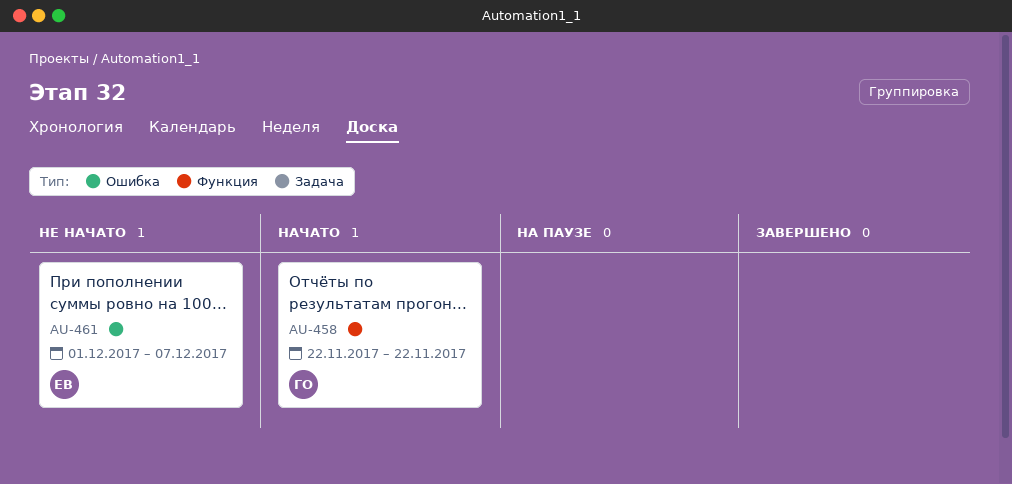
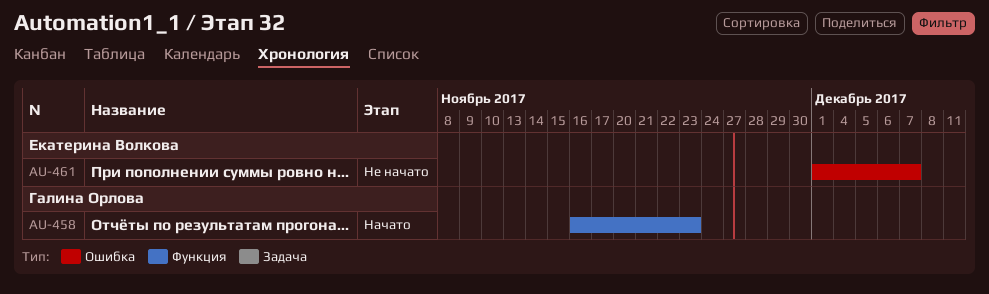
AU-458, start: Nov 22 -> Nov 16
AU-458, due: Nov 22 -> Nov 23

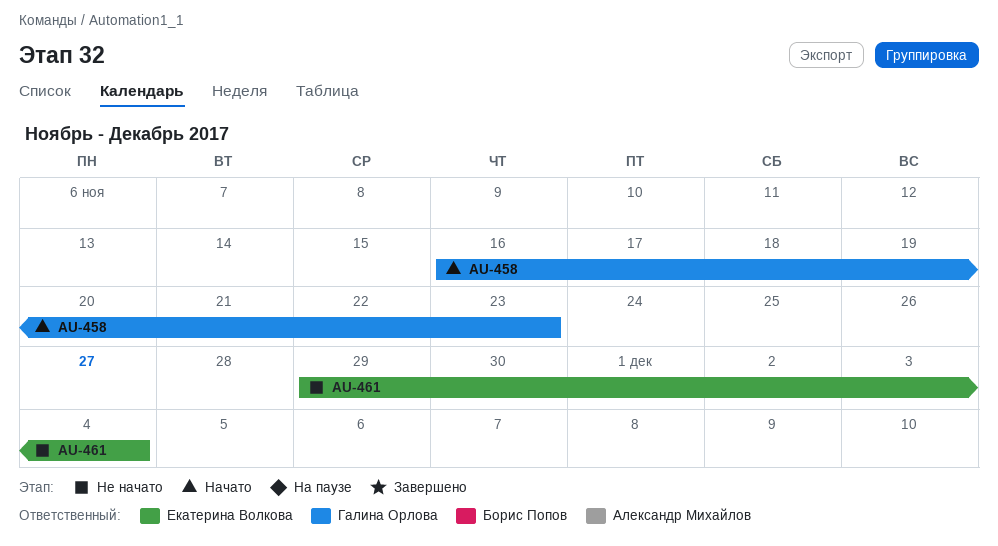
AU-461, start: Dec 1 -> Nov 29
AU-461, due: Dec 7 -> Dec 4

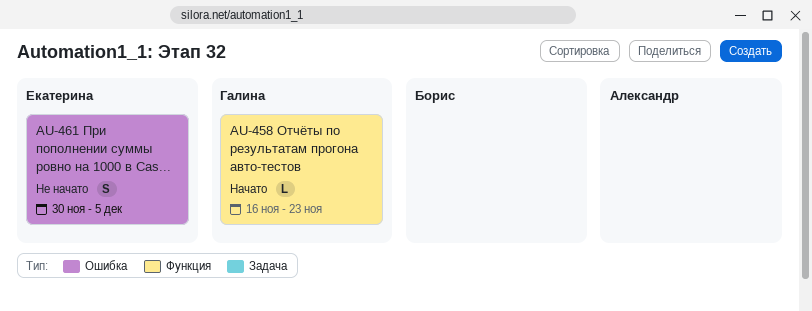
AU-461, start: Nov 29 -> Nov 30
AU-461, due: Dec 4 -> Dec 5

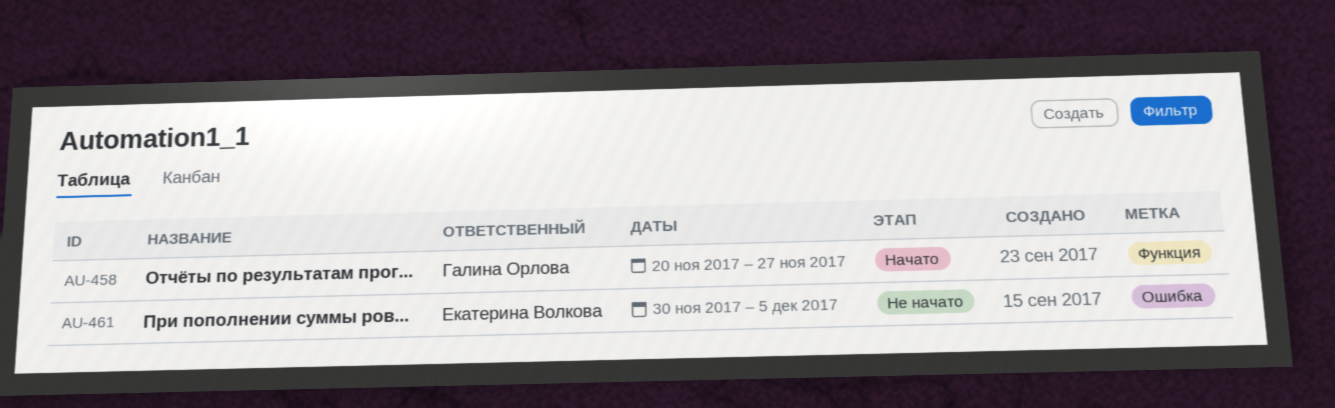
AU-458, start: Nov 16 -> Nov 20
AU-458, due: Nov 23 -> Nov 27

